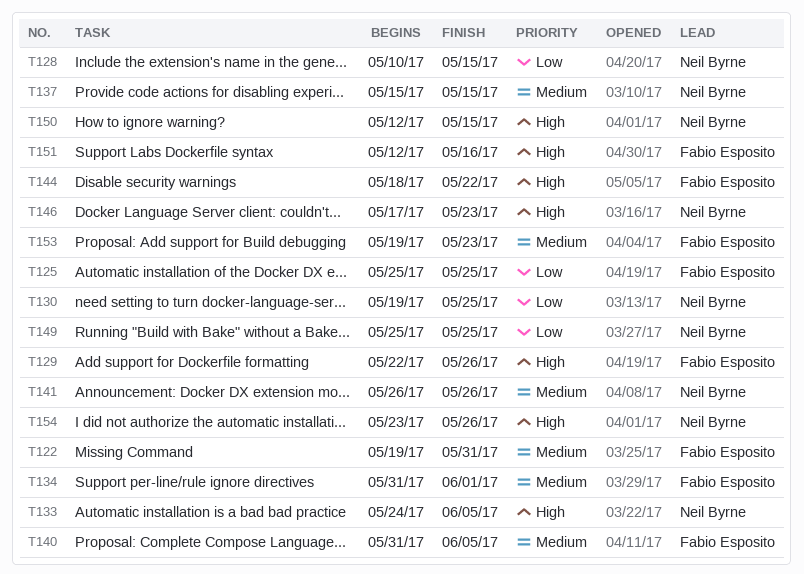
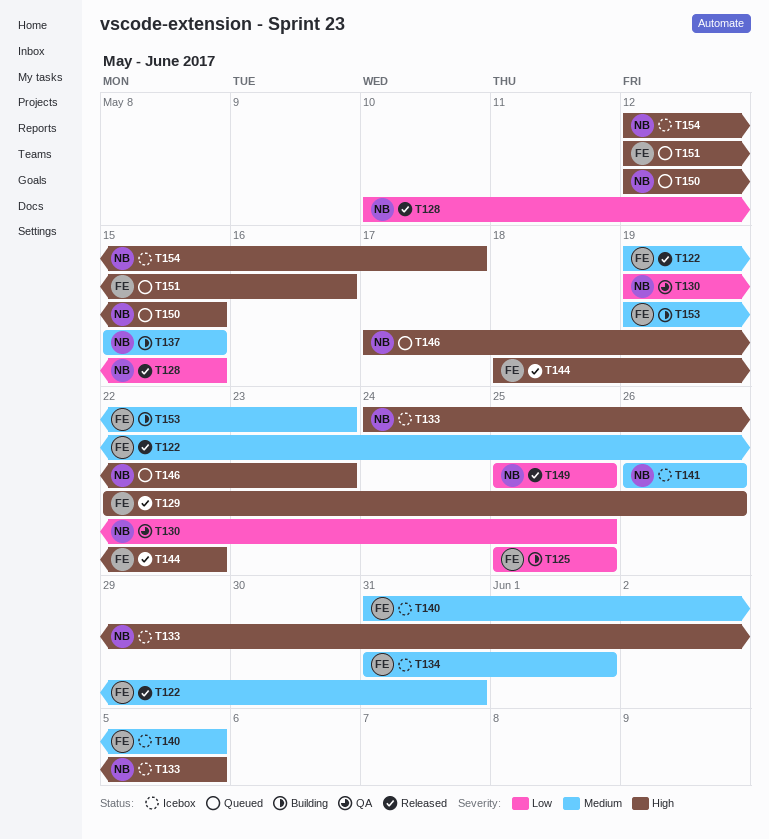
T154, start: May 23 -> May 12
T154, due: May 26 -> May 17

